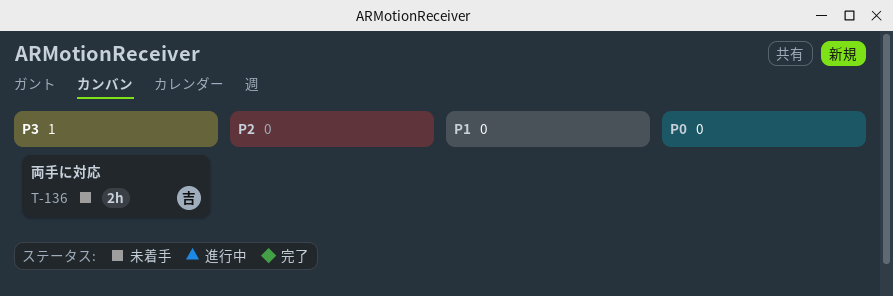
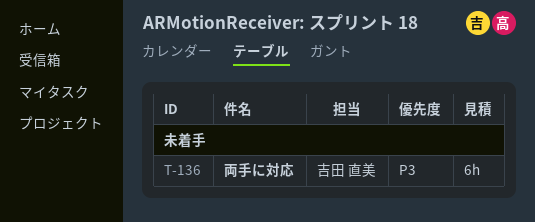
T-136, estimate: 2h -> 6h

